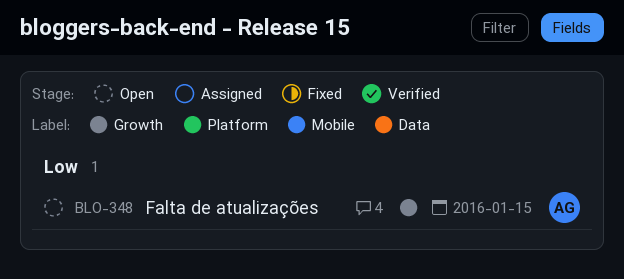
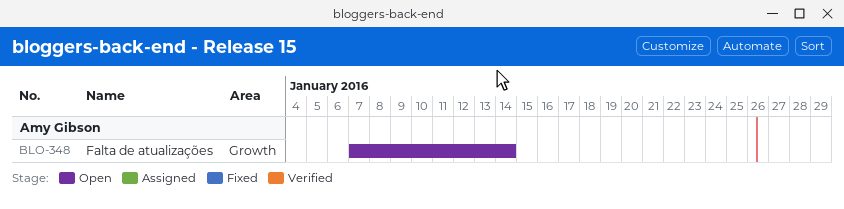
BLO-348, due: Jan 15 -> Jan 14

